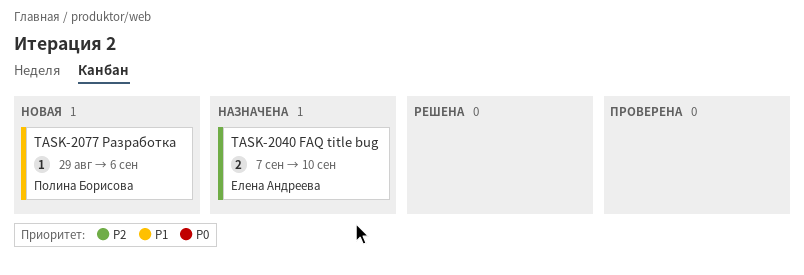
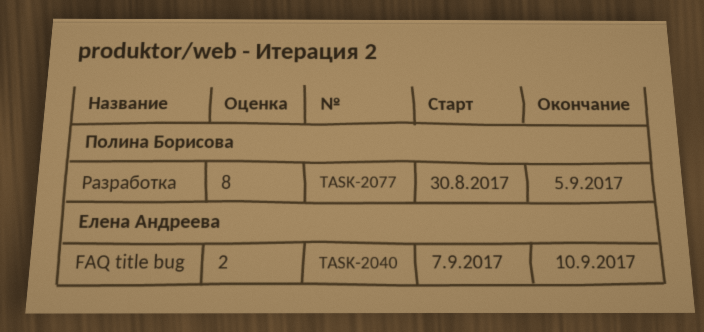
TASK-2077, estimate: 1 -> 8
TASK-2077, start: Aug 29 -> Aug 30
TASK-2077, due: Sep 6 -> Sep 5

